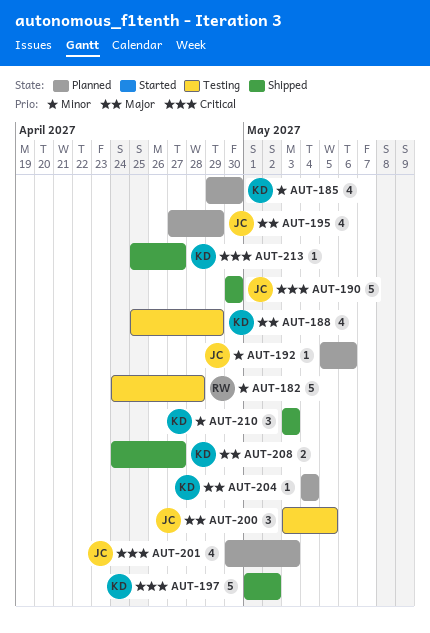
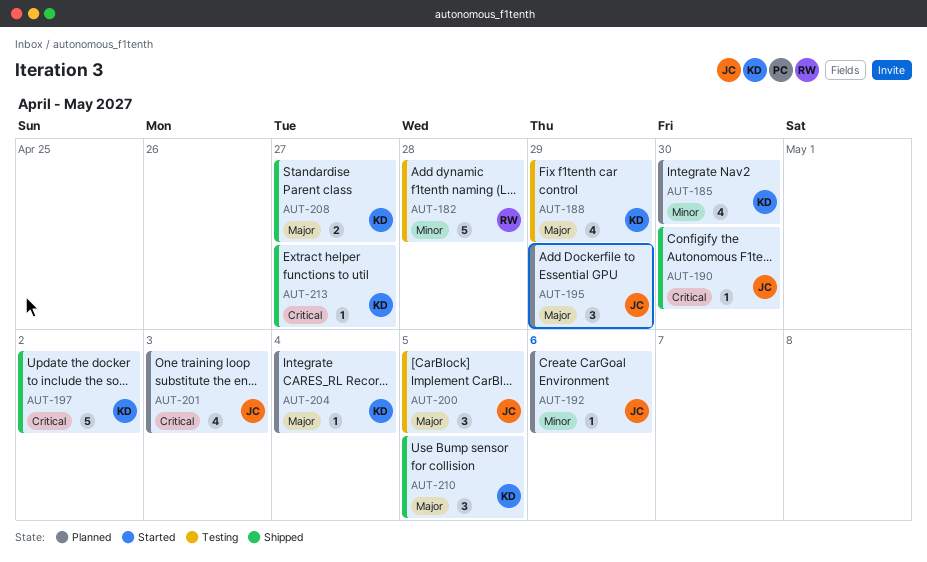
AUT-190, estimate: 5 -> 1
AUT-195, estimate: 4 -> 3
AUT-210, priority: Minor -> Major
AUT-210, due: May 3 -> May 5

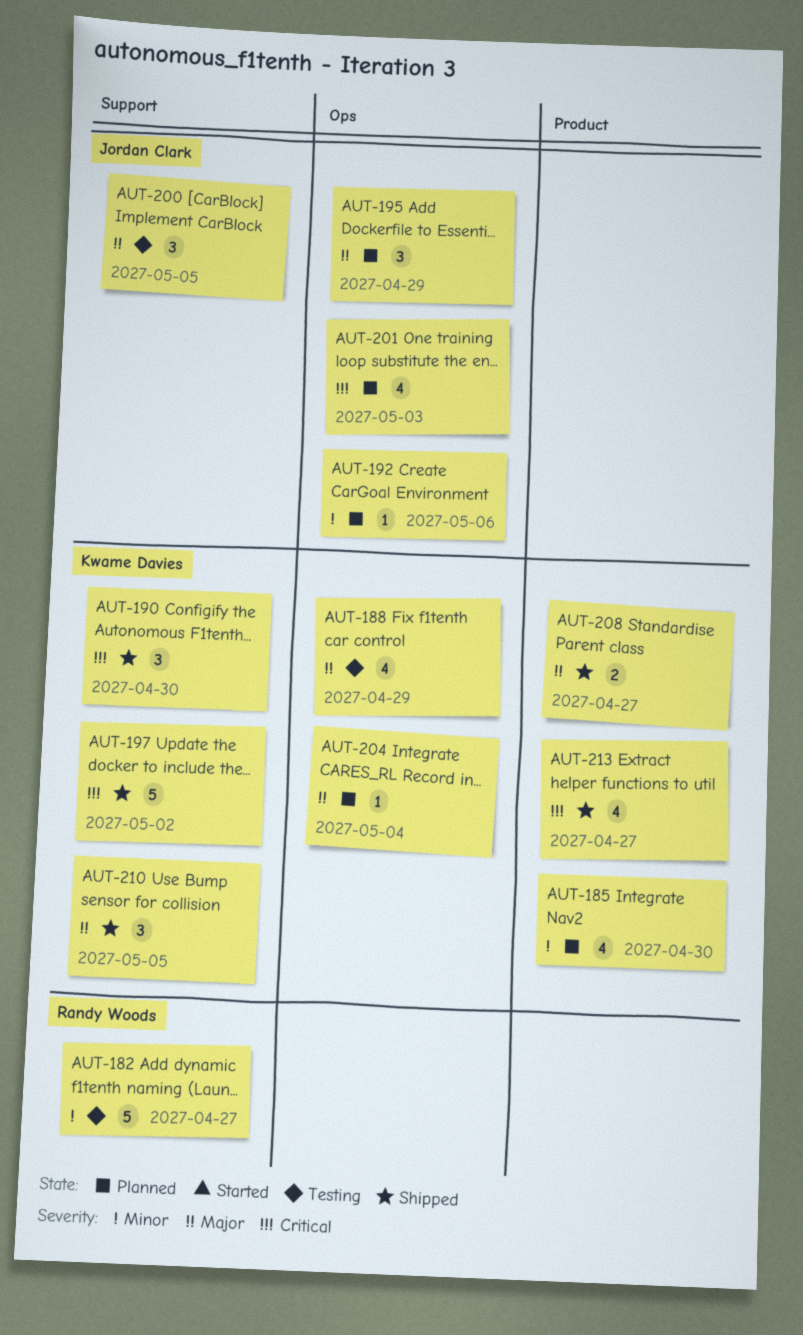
AUT-182, due: Apr 28 -> Apr 27
AUT-190, owner: Jordan Clark -> Kwame Davies
AUT-190, estimate: 1 -> 3
AUT-213, estimate: 1 -> 4

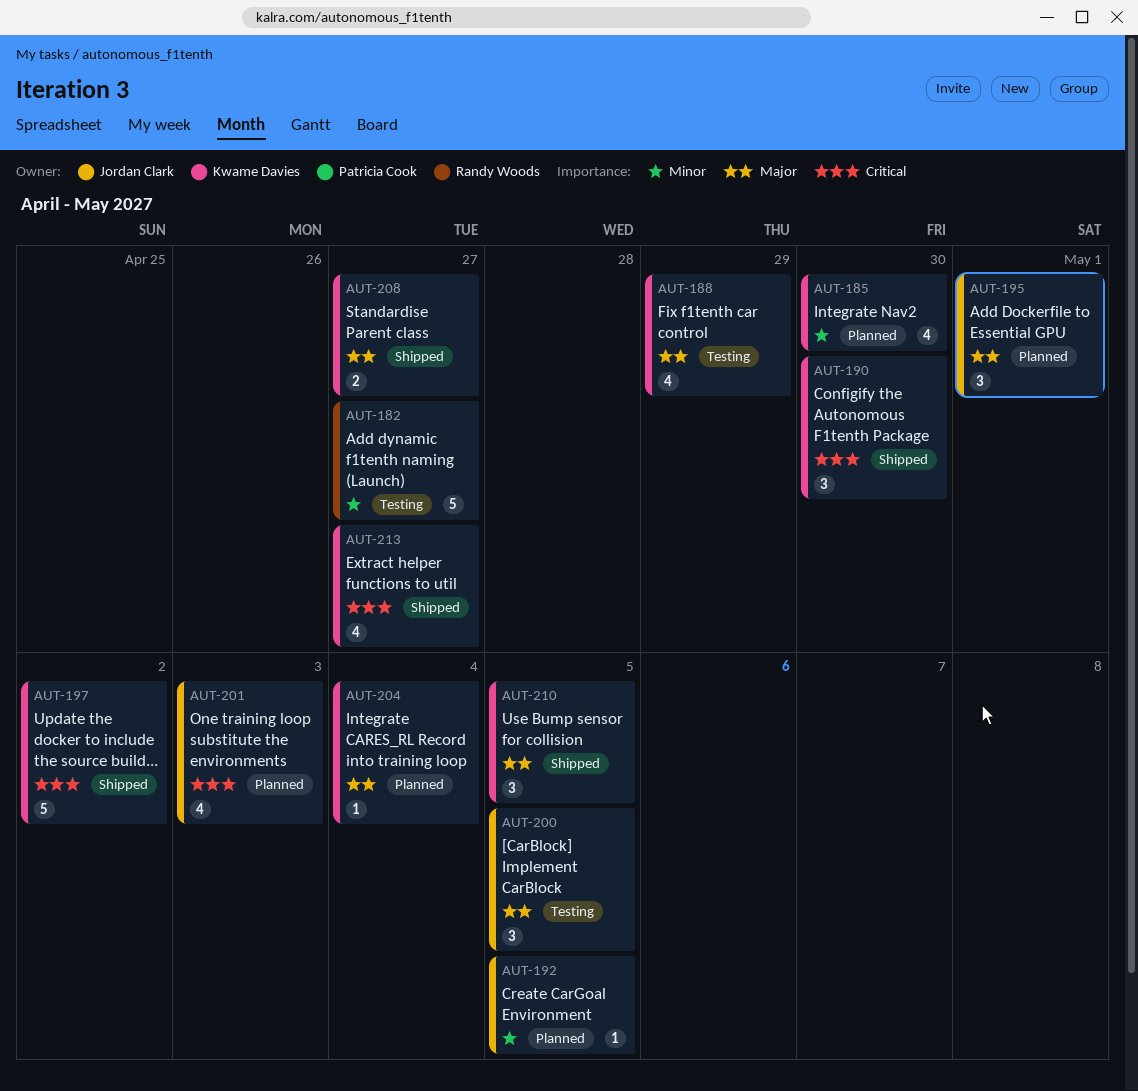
AUT-192, due: May 6 -> May 5
AUT-195, due: Apr 29 -> May 1

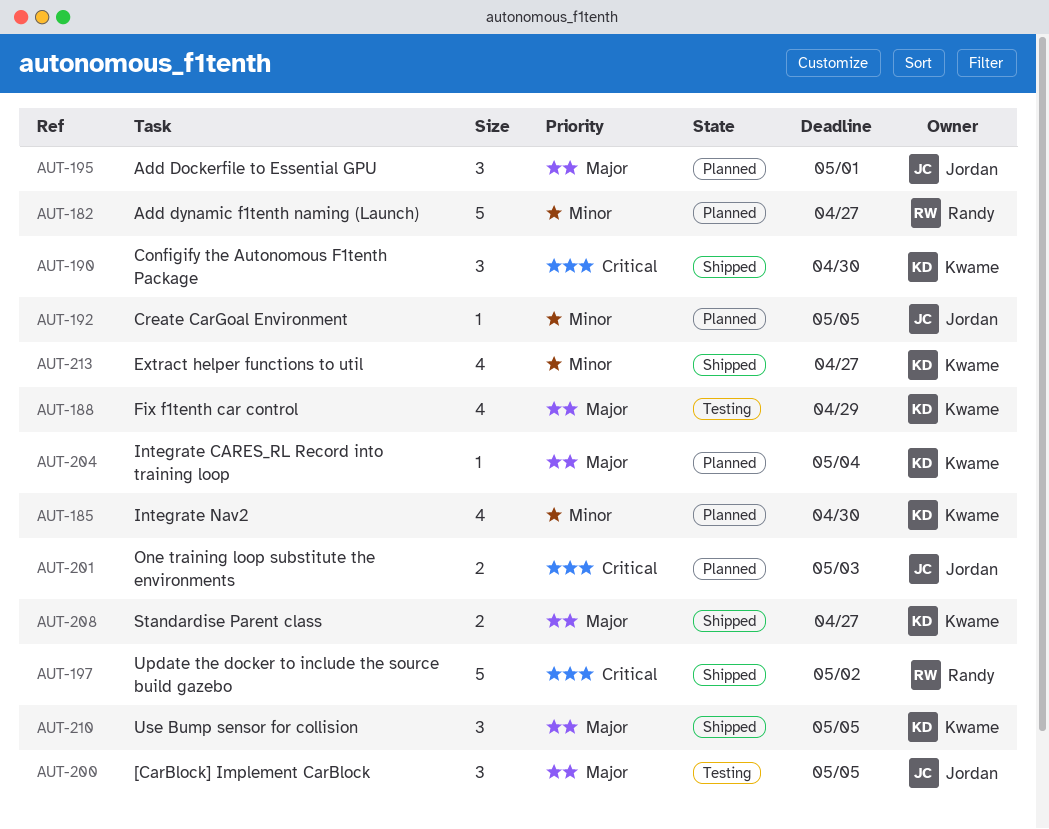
AUT-182, status: Testing -> Planned
AUT-197, owner: Kwame Davies -> Randy Woods
AUT-201, estimate: 4 -> 2
AUT-213, priority: Critical -> Minor

